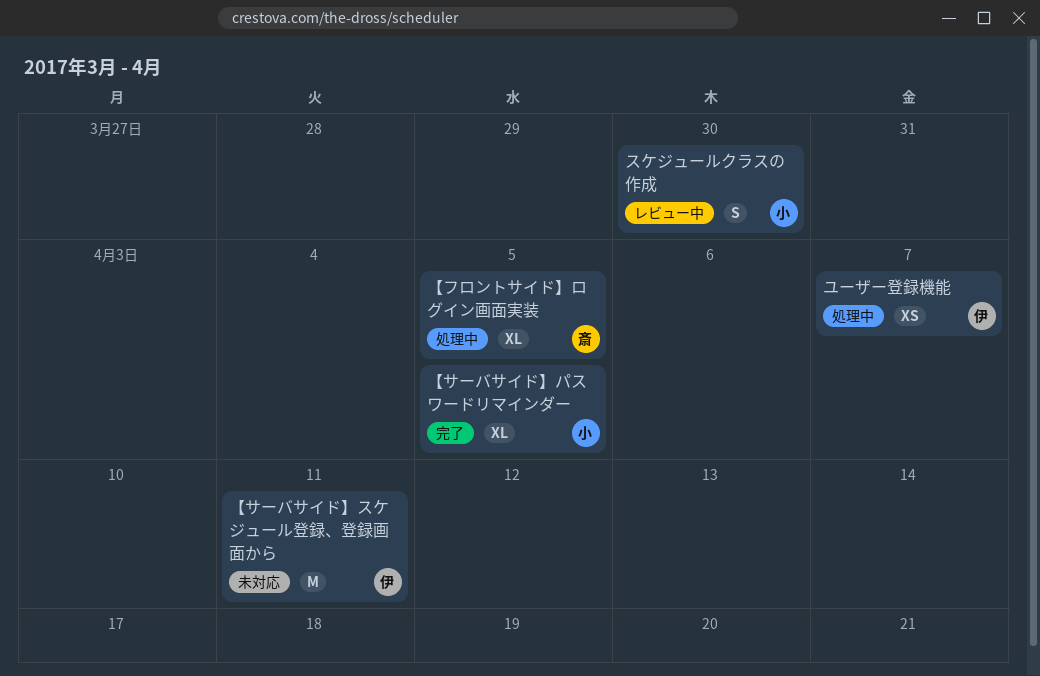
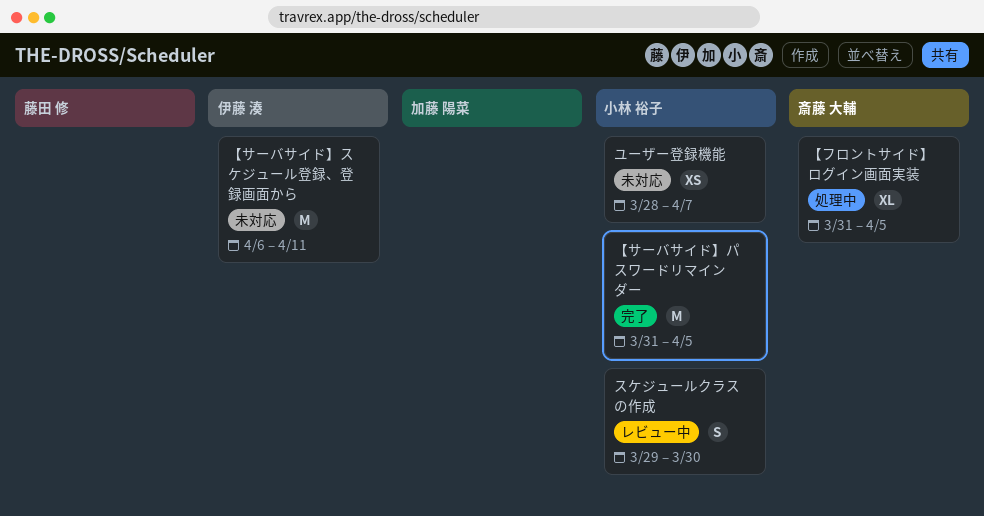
【サーバサイド】パスワードリマインダー, estimate: XL -> M
ユーザー登録機能, status: 処理中 -> 未対応
ユーザー登録機能, owner: 伊藤 湊 -> 小林 裕子

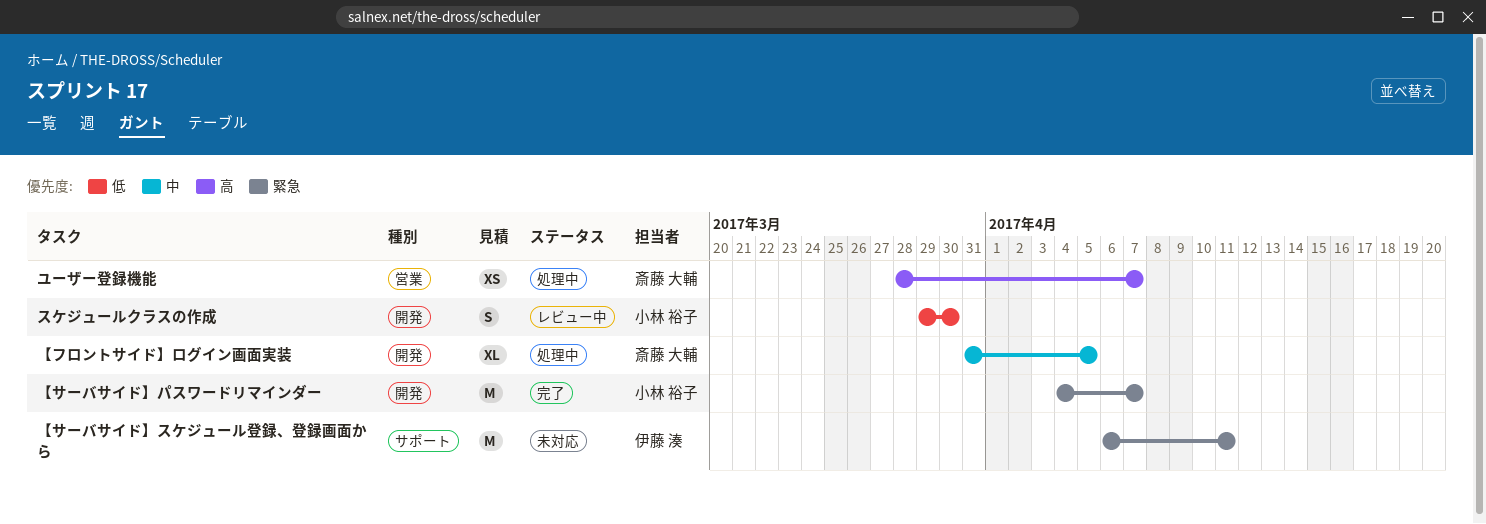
【サーバサイド】パスワードリマインダー, start: Mar 31 -> Apr 4
【サーバサイド】パスワードリマインダー, due: Apr 5 -> Apr 7
ユーザー登録機能, status: 未対応 -> 処理中
ユーザー登録機能, owner: 小林 裕子 -> 斎藤 大輔

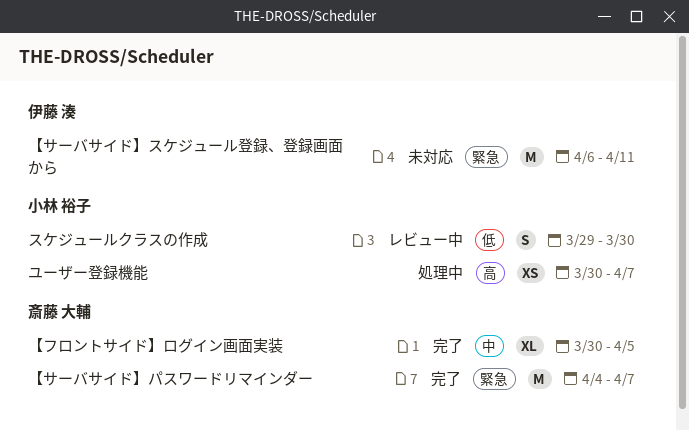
【サーバサイド】パスワードリマインダー, owner: 小林 裕子 -> 斎藤 大輔
【フロントサイド】ログイン画面実装, status: 処理中 -> 完了
【フロントサイド】ログイン画面実装, start: Mar 31 -> Mar 30
ユーザー登録機能, owner: 斎藤 大輔 -> 小林 裕子
ユーザー登録機能, start: Mar 28 -> Mar 30

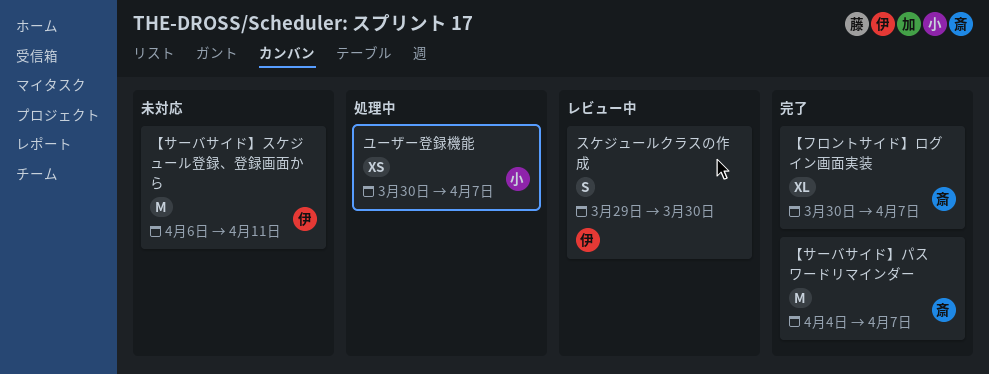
【フロントサイド】ログイン画面実装, due: Apr 5 -> Apr 7
スケジュールクラスの作成, owner: 小林 裕子 -> 伊藤 湊

